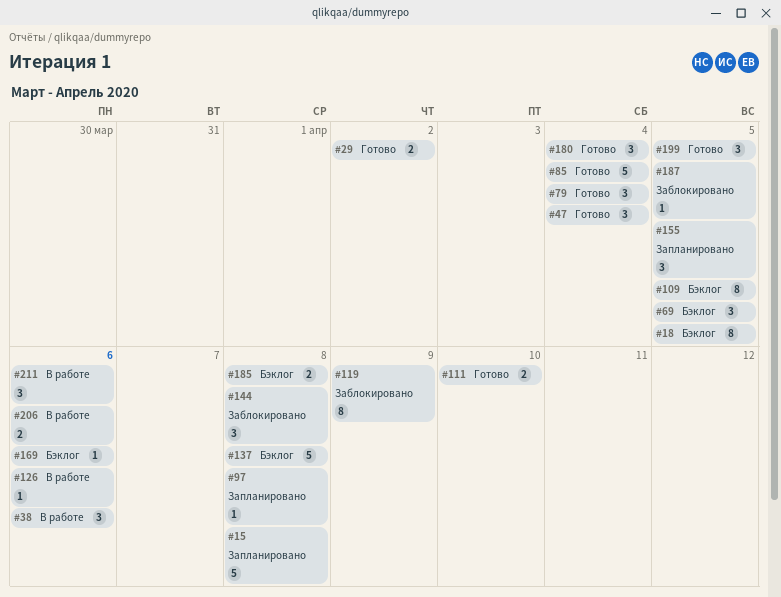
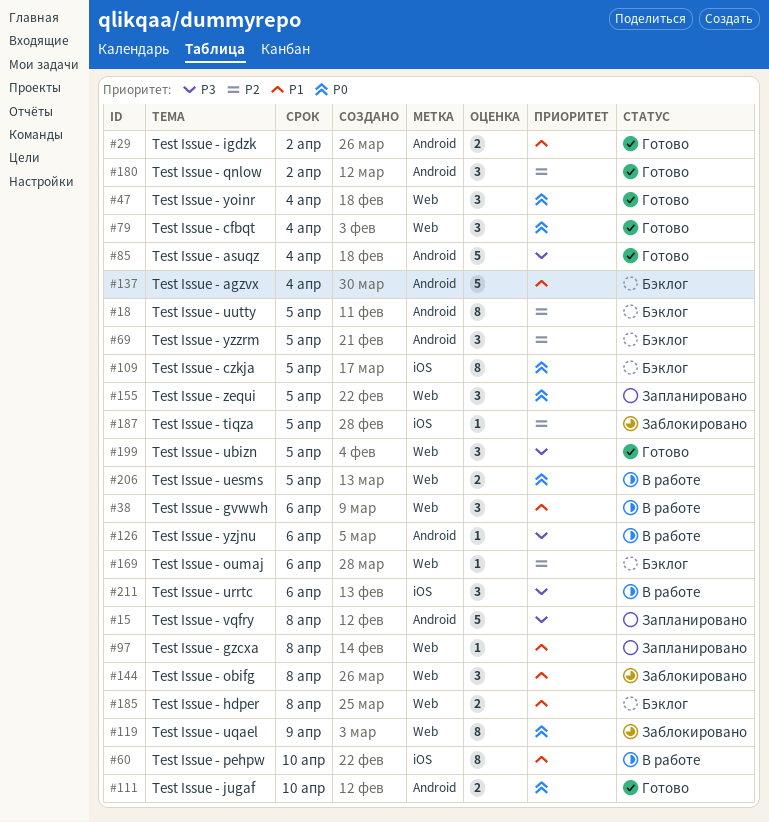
#60: none -> present
#137, due: Apr 8 -> Apr 4
#180, due: Apr 4 -> Apr 2
#206, due: Apr 6 -> Apr 5

